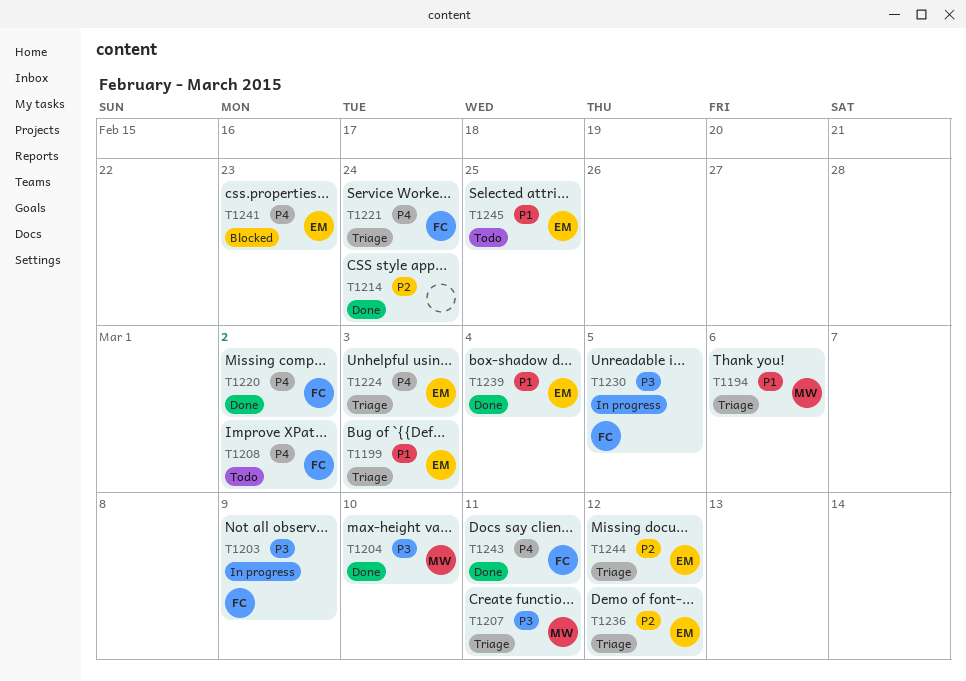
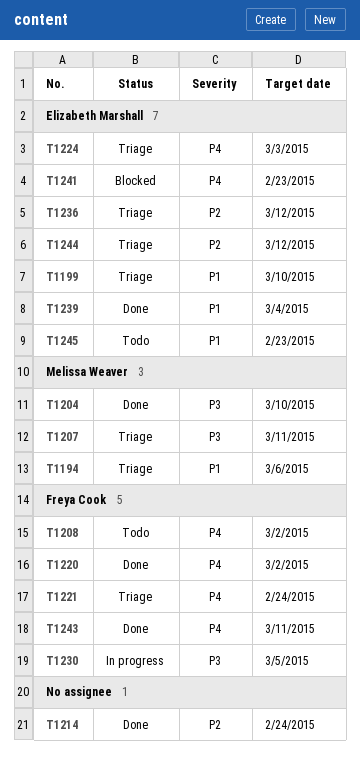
T1199, due: Mar 3 -> Mar 10
T1203: present -> none
T1245, due: Feb 25 -> Feb 23

